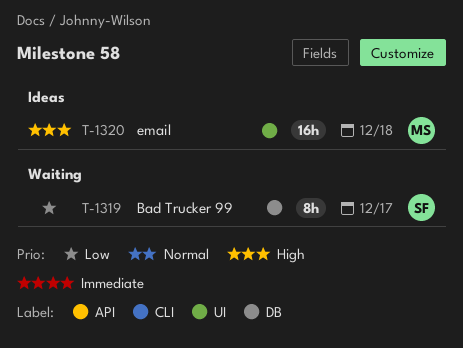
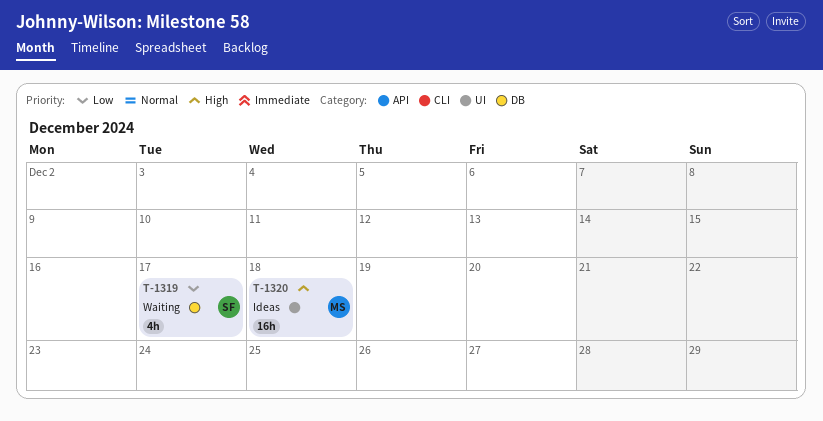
T-1319, estimate: 8h -> 4h

